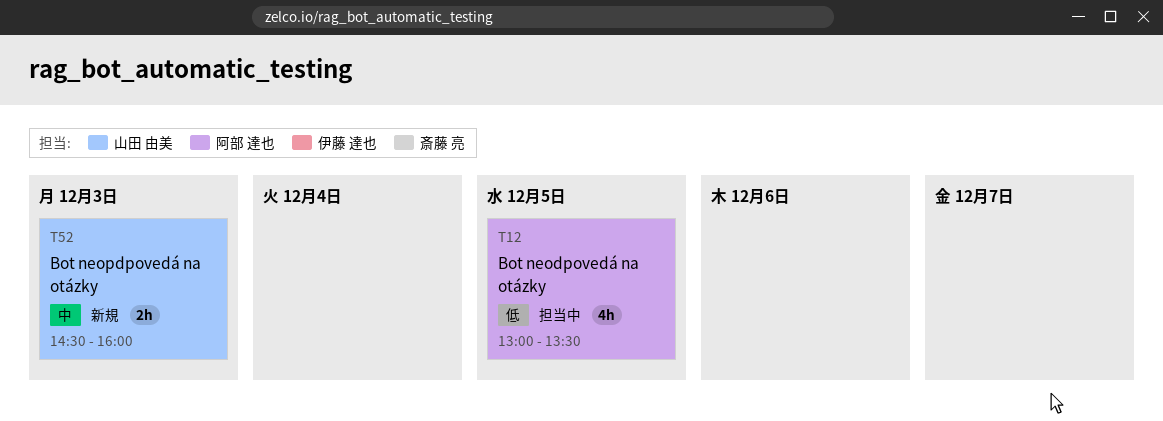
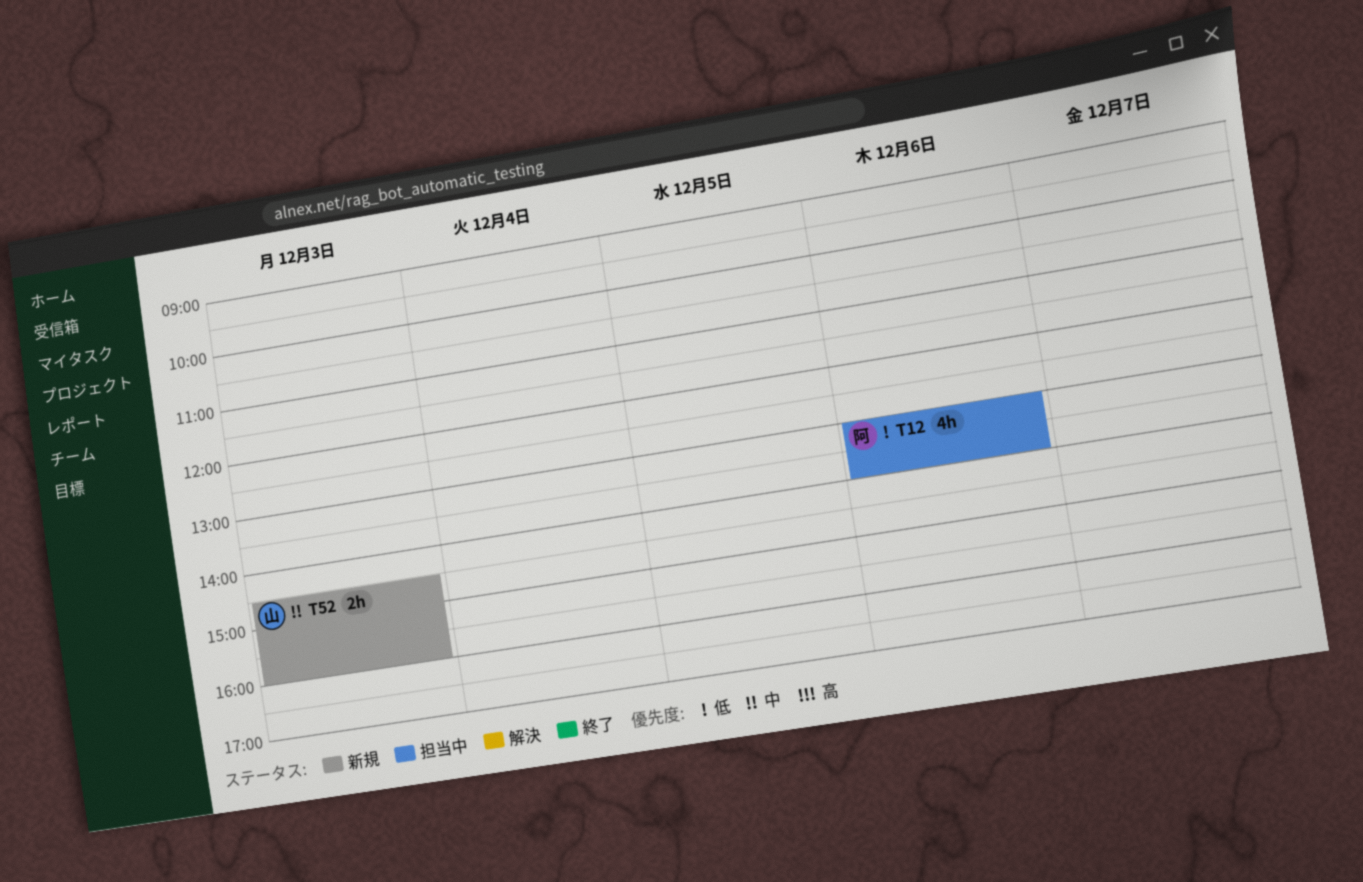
T12, day: Dec 5 -> Dec 6
T12, ends: 13:30 -> 14:00

